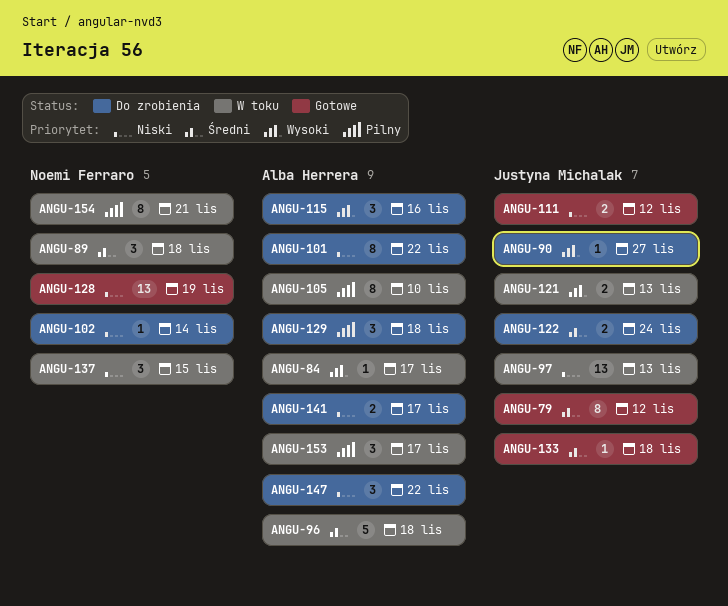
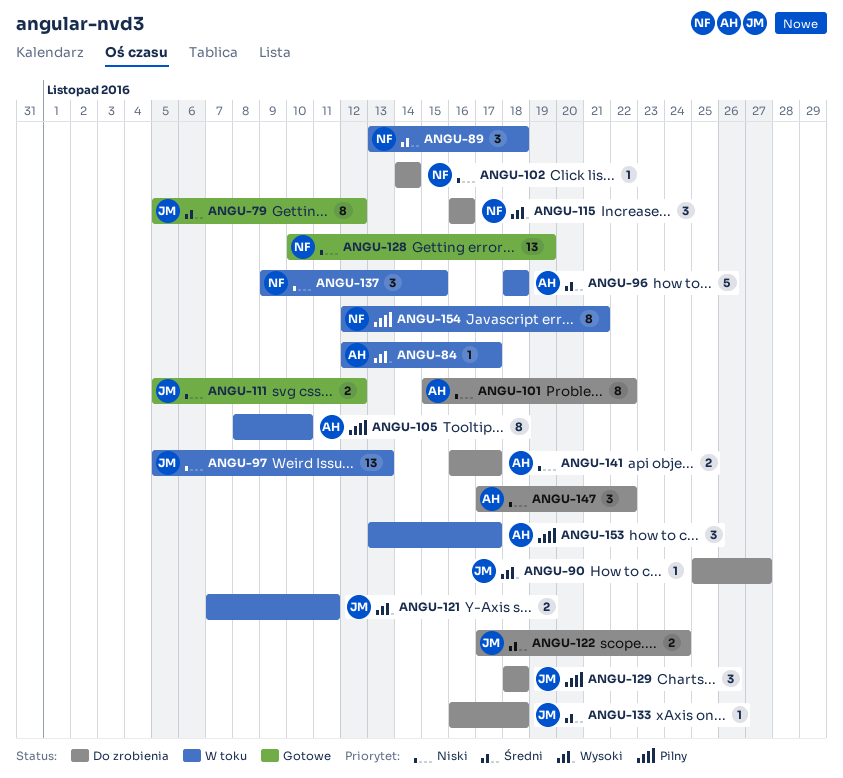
ANGU-115, owner: Alba Herrera -> Noemi Ferraro
ANGU-121, due: Nov 13 -> Nov 11
ANGU-129, owner: Alba Herrera -> Justyna Michalak
ANGU-133, status: Gotowe -> Do zrobienia

